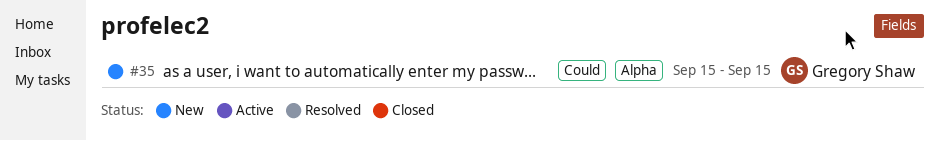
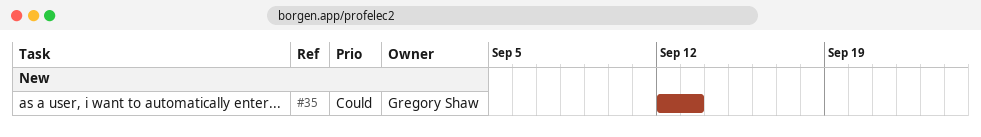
#35, start: Sep 15 -> Sep 12
#35, due: Sep 15 -> Sep 13

